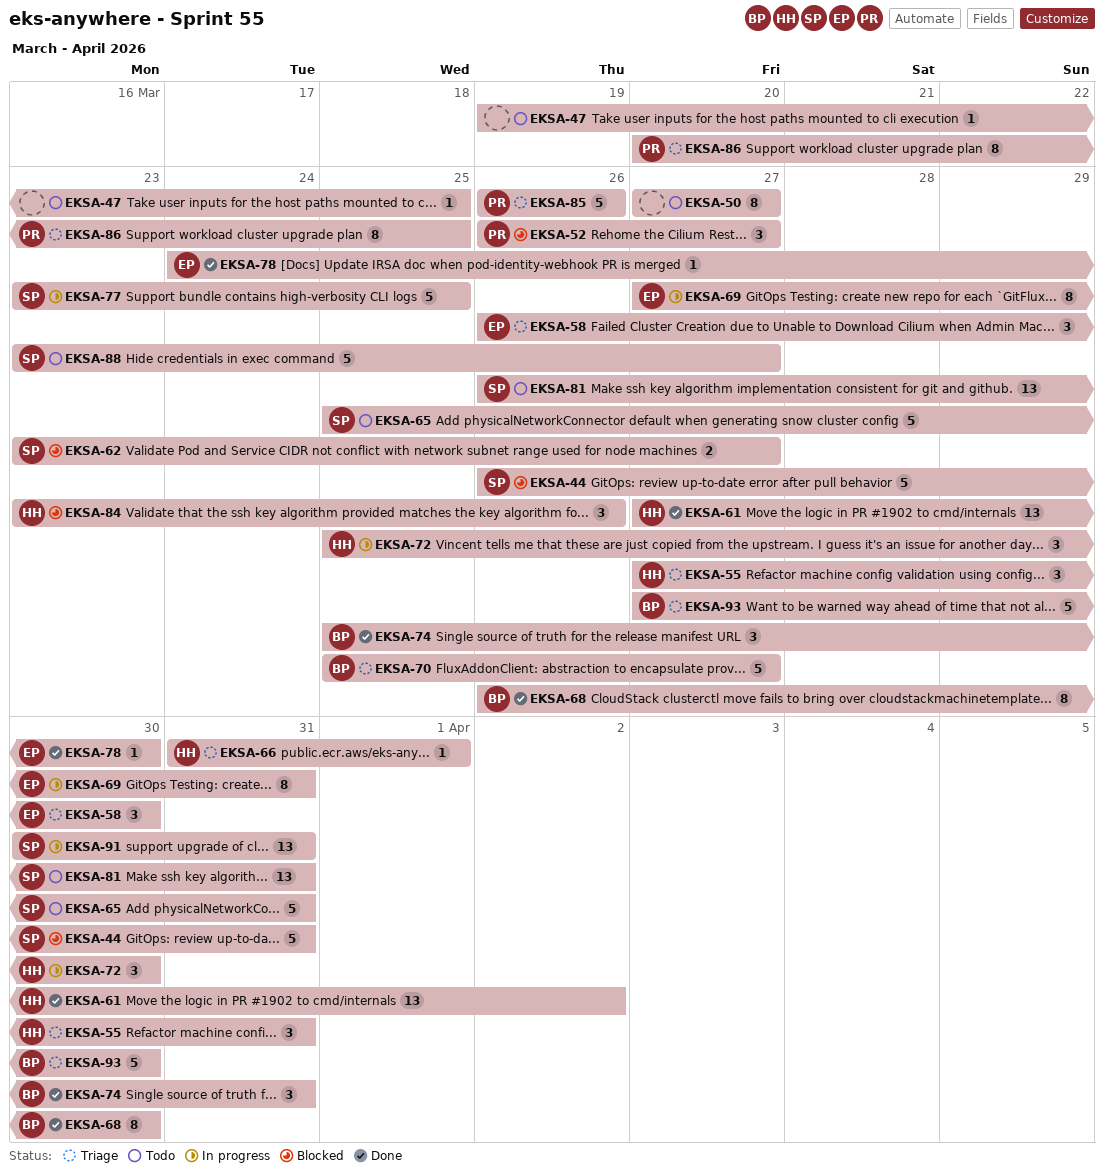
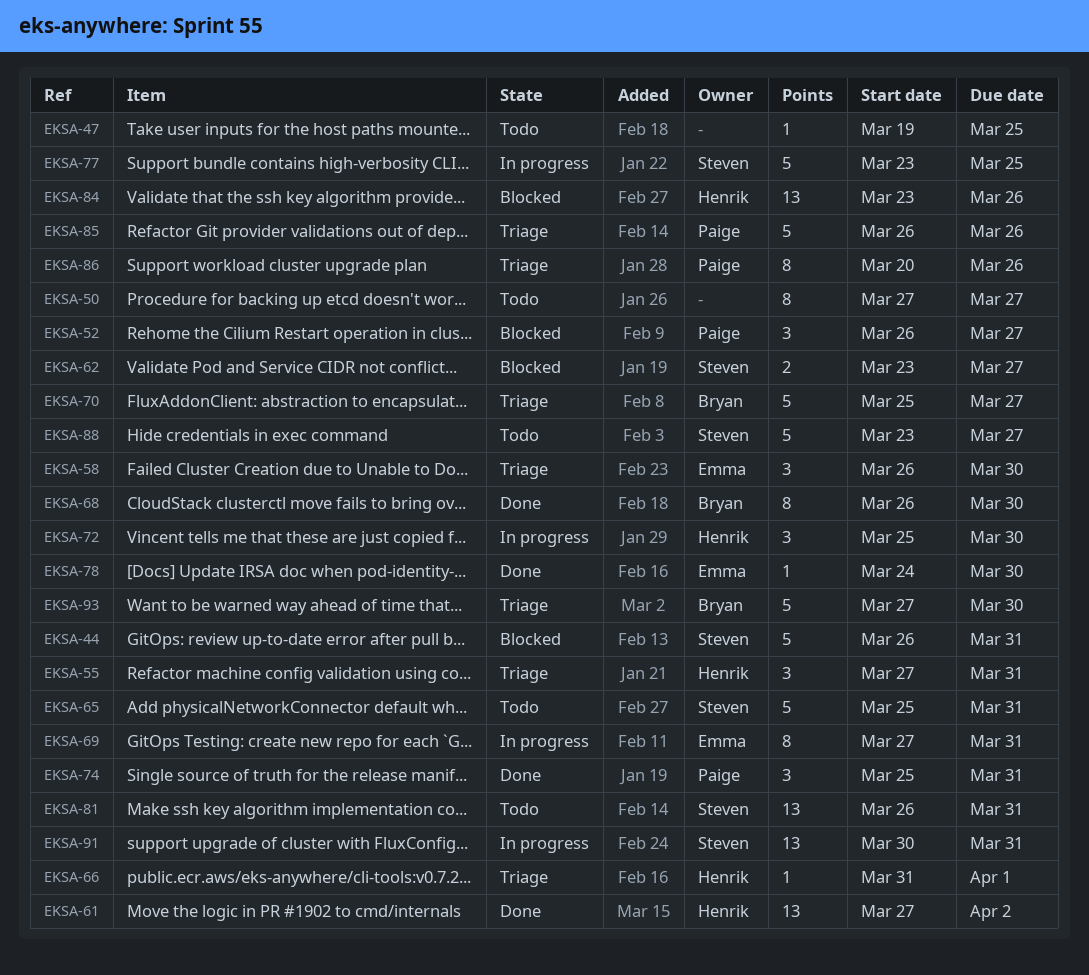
EKSA-74, owner: Bryan -> Paige
EKSA-84, estimate: 3 -> 13
EKSA-86, due: Mar 25 -> Mar 26

